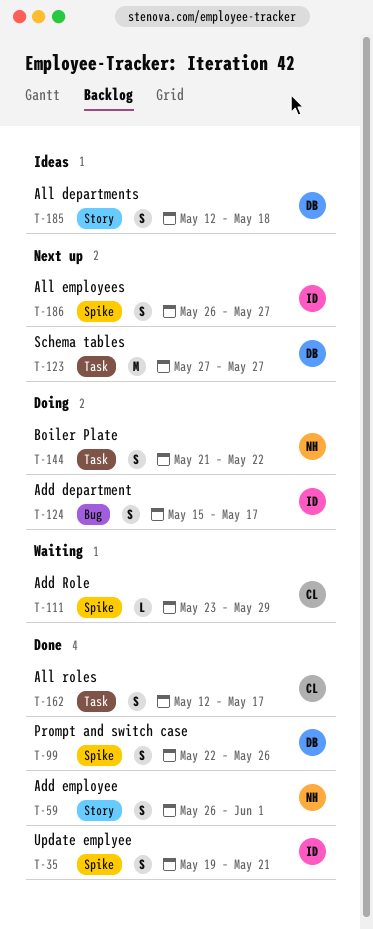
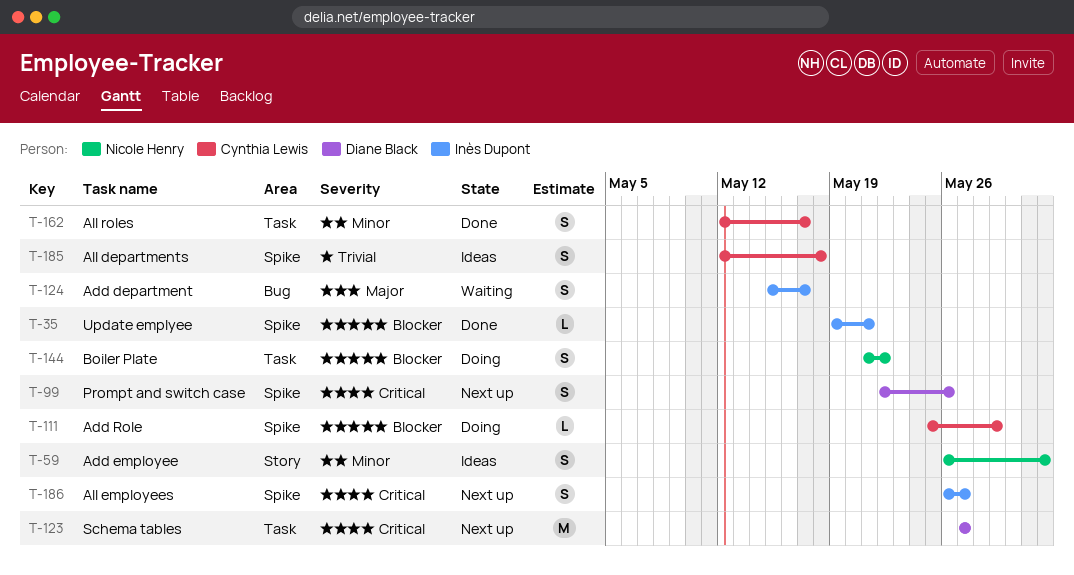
T-35, estimate: S -> L
T-59, status: Done -> Ideas
T-99, status: Done -> Next up
T-111, status: Waiting -> Doing
T-111, start: May 23 -> May 25
T-124, status: Doing -> Waiting
T-185, owner: Diane Black -> Cynthia Lewis
T-185, label: Story -> Spike

